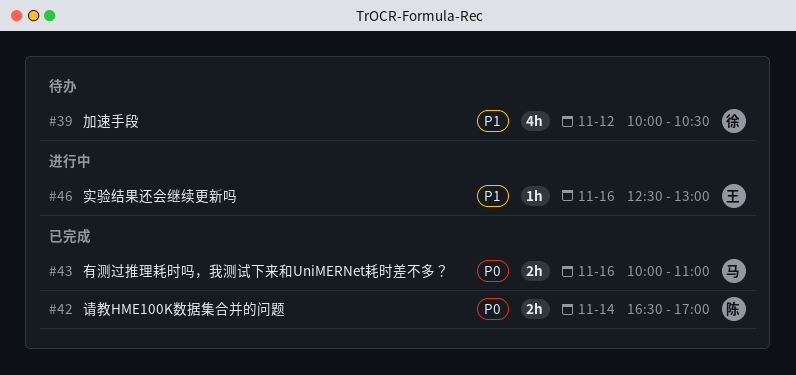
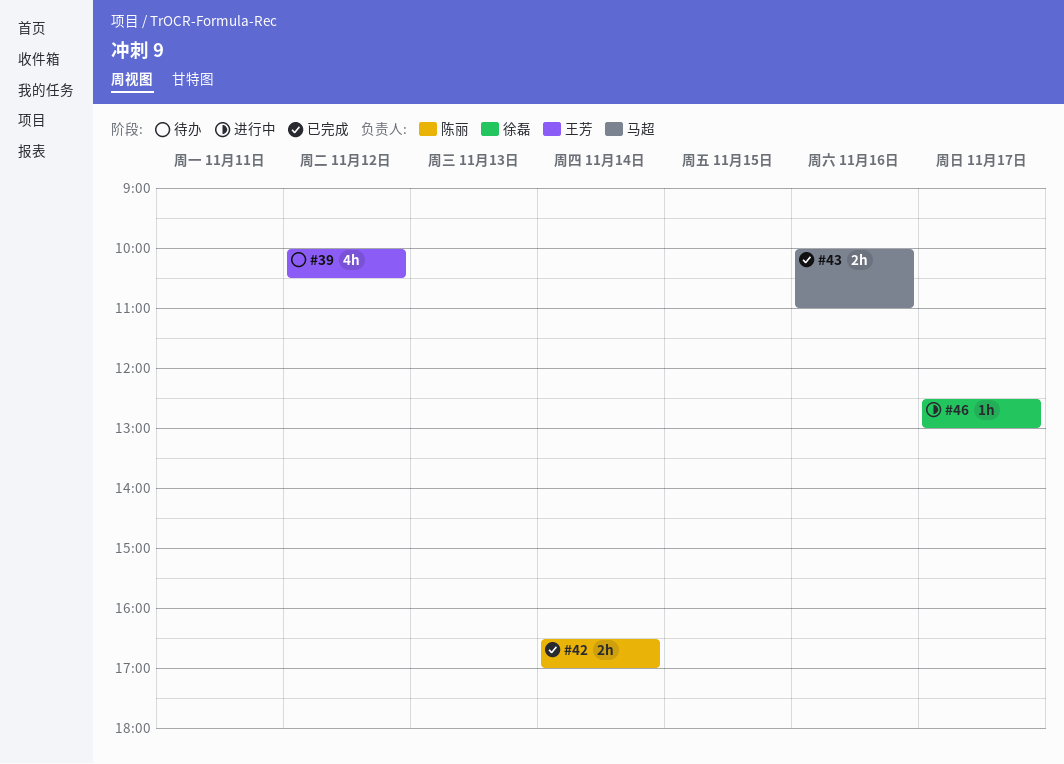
#39, owner: 徐磊 -> 王芳
#46, owner: 王芳 -> 徐磊
#46, day: Nov 16 -> Nov 17

